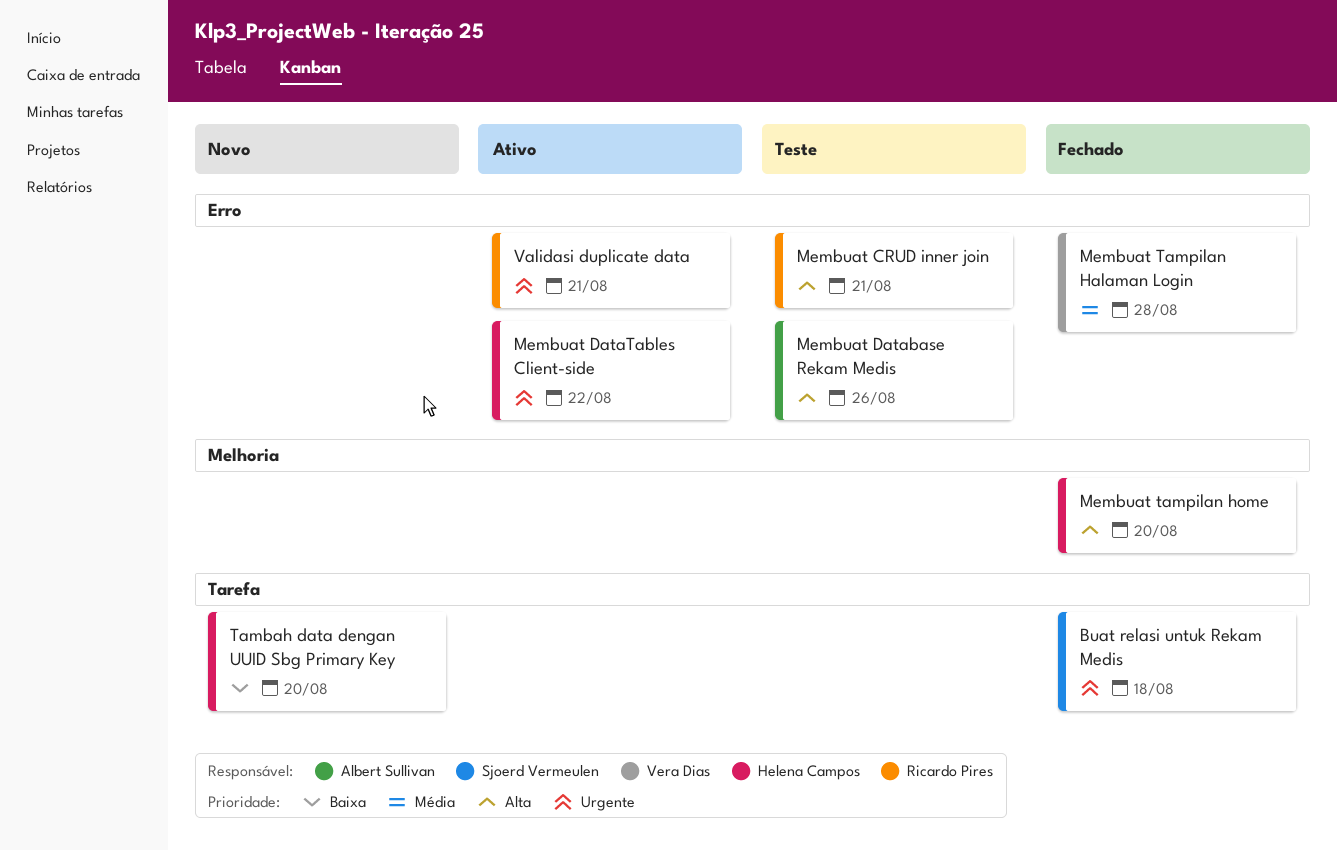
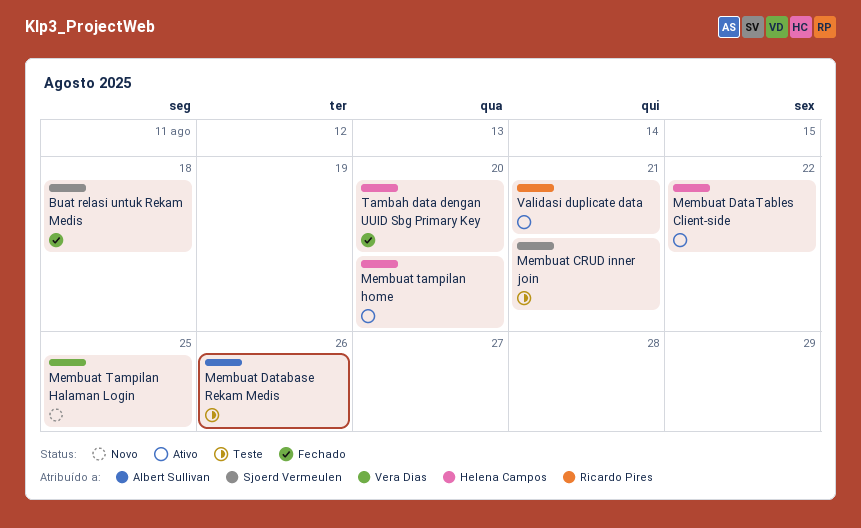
Membuat CRUD inner join, owner: Ricardo Pires -> Sjoerd Vermeulen
Membuat Tampilan Halaman Login, status: Fechado -> Novo
Membuat Tampilan Halaman Login, due: Aug 28 -> Aug 25
Membuat tampilan home, status: Fechado -> Ativo
Tambah data dengan UUID Sbg Primary Key, status: Novo -> Fechado

